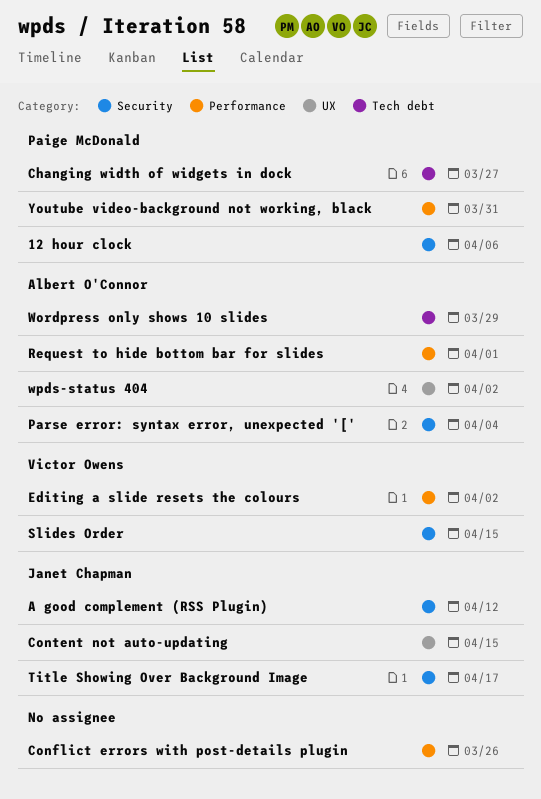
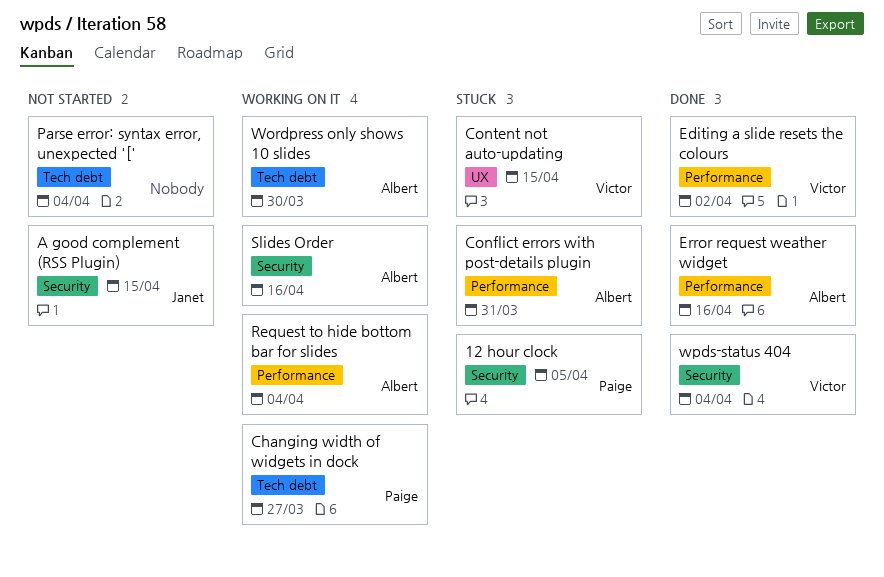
12 hour clock, due: Apr 6 -> Apr 5
A good complement (RSS Plugin), due: Apr 12 -> Apr 15
Conflict errors with post-details plugin, owner: none -> Albert O'Connor
Conflict errors with post-details plugin, due: Mar 26 -> Mar 31
Content not auto-updating, owner: Janet Chapman -> Victor Owens
Error request weather widget: none -> present
Parse error: syntax error, unexpected '[', owner: Albert O'Connor -> none
Parse error: syntax error, unexpected '[', label: Security -> Tech debt
Request to hide bottom bar for slides, due: Apr 1 -> Apr 4
Slides Order, owner: Victor Owens -> Albert O'Connor
Slides Order, due: Apr 15 -> Apr 16
Title Showing Over Background Image: present -> none
Wordpress only shows 10 slides, due: Mar 29 -> Mar 30
wpds-status 404, owner: Albert O'Connor -> Victor Owens
wpds-status 404, label: UX -> Security
wpds-status 404, due: Apr 2 -> Apr 4
Youtube video-background not working, black: present -> none

